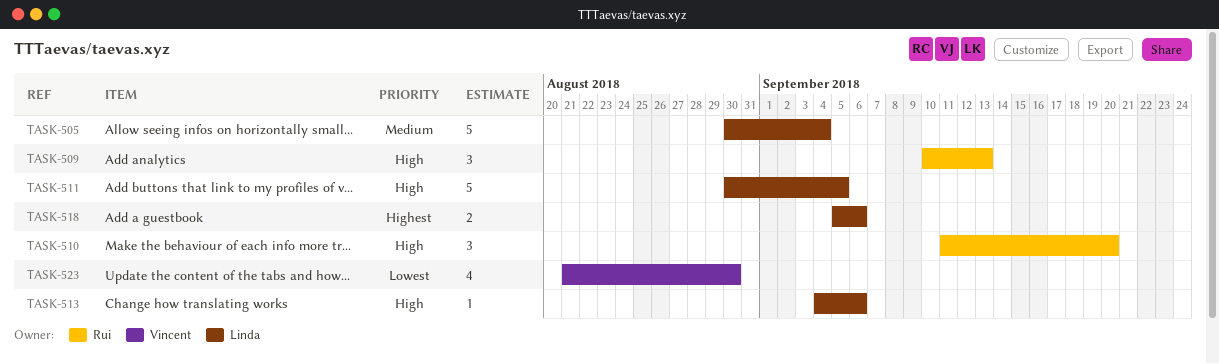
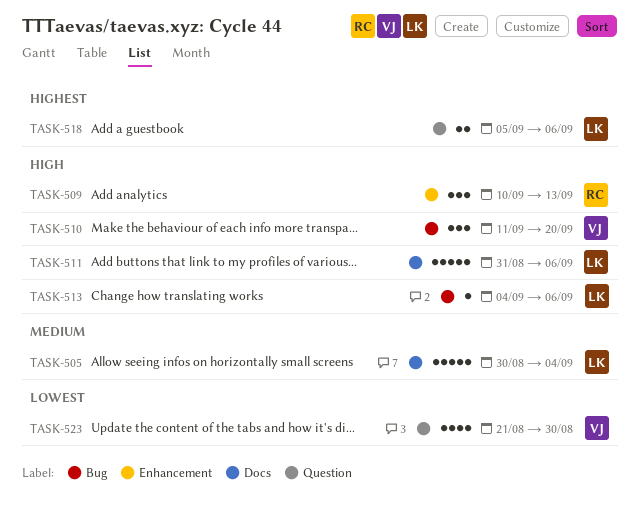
TASK-510, owner: Rui -> Vincent
TASK-511, start: Aug 30 -> Aug 31
TASK-511, due: Sep 5 -> Sep 6

